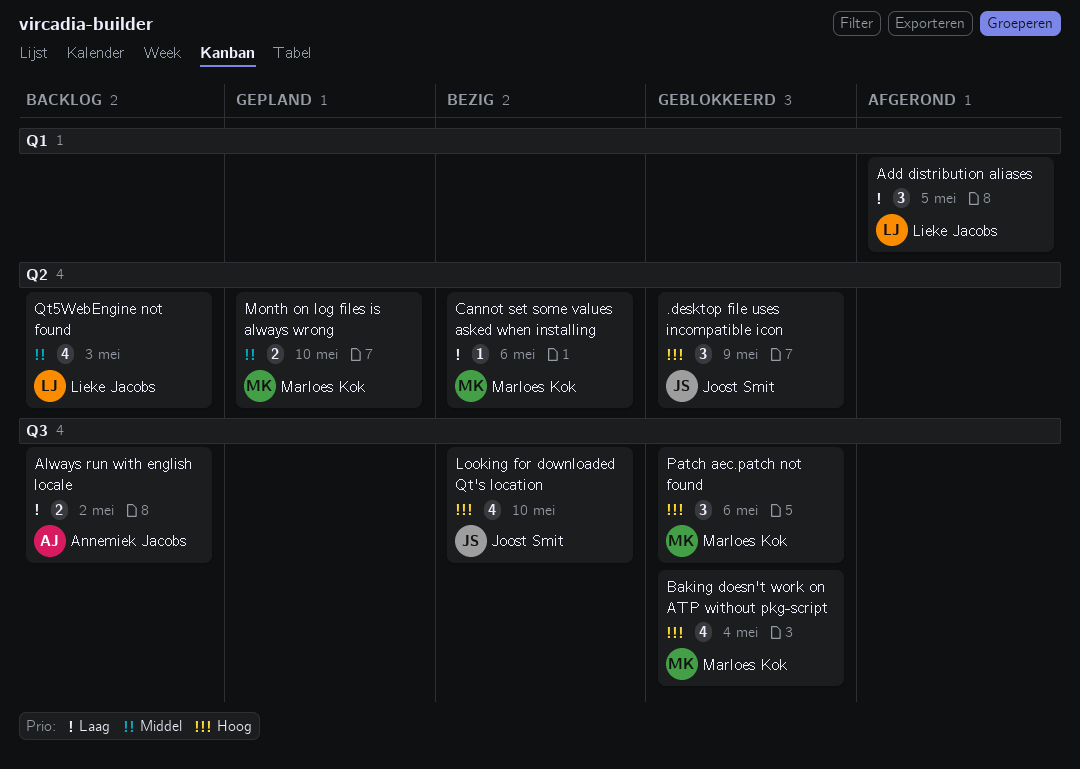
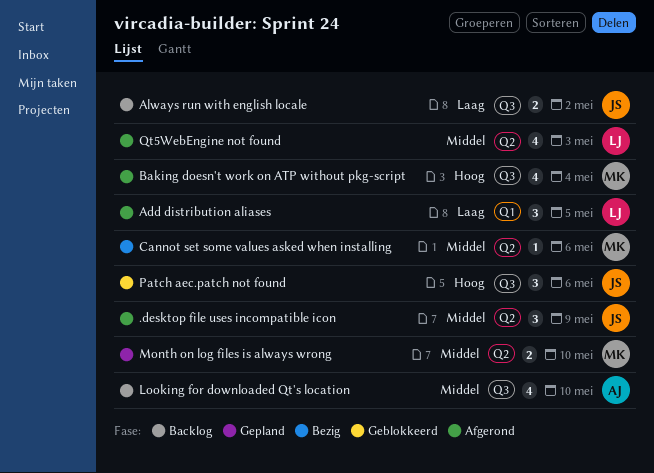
.desktop file uses incompatible icon, status: Geblokkeerd -> Afgerond
.desktop file uses incompatible icon, priority: Hoog -> Middel
Always run with english locale, owner: Annemiek Jacobs -> Joost Smit
Baking doesn't work on ATP without pkg-script, status: Geblokkeerd -> Afgerond
Cannot set some values asked when installing, priority: Laag -> Middel
Looking for downloaded Qt's location, status: Bezig -> Backlog
Looking for downloaded Qt's location, owner: Joost Smit -> Annemiek Jacobs
Looking for downloaded Qt's location, priority: Hoog -> Middel
Patch aec.patch not found, owner: Marloes Kok -> Joost Smit
Qt5WebEngine not found, status: Backlog -> Afgerond

